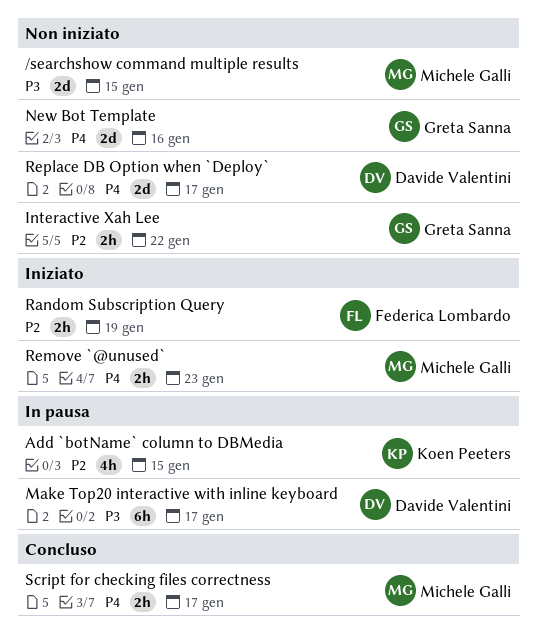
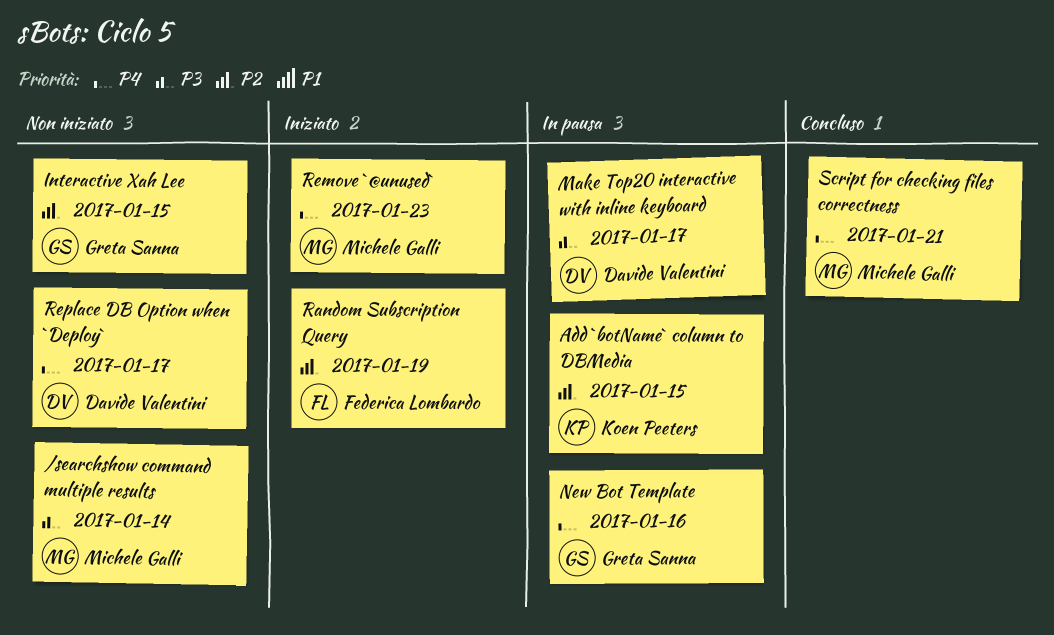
/searchshow command multiple results, due: Jan 15 -> Jan 14
Interactive Xah Lee, due: Jan 22 -> Jan 15
New Bot Template, status: Non iniziato -> In pausa
Script for checking files correctness, due: Jan 17 -> Jan 21

